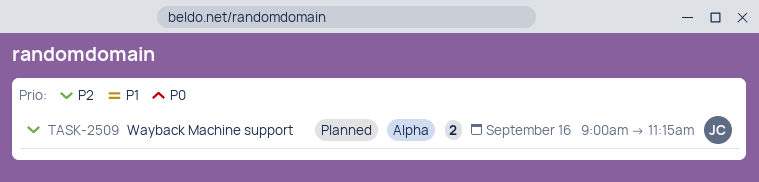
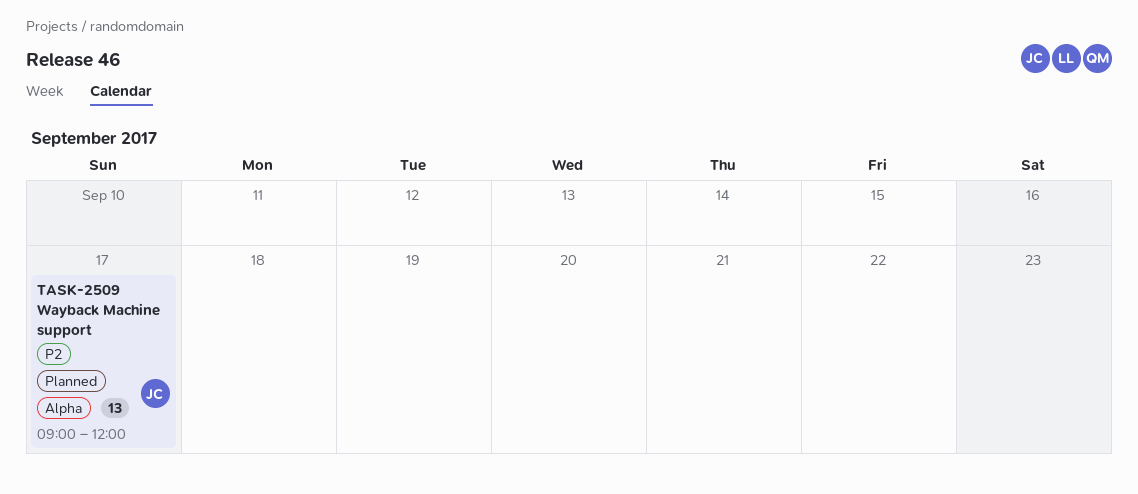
TASK-2509, estimate: 2 -> 13
TASK-2509, day: Sep 16 -> Sep 17
TASK-2509, ends: 11:15 -> 12:00

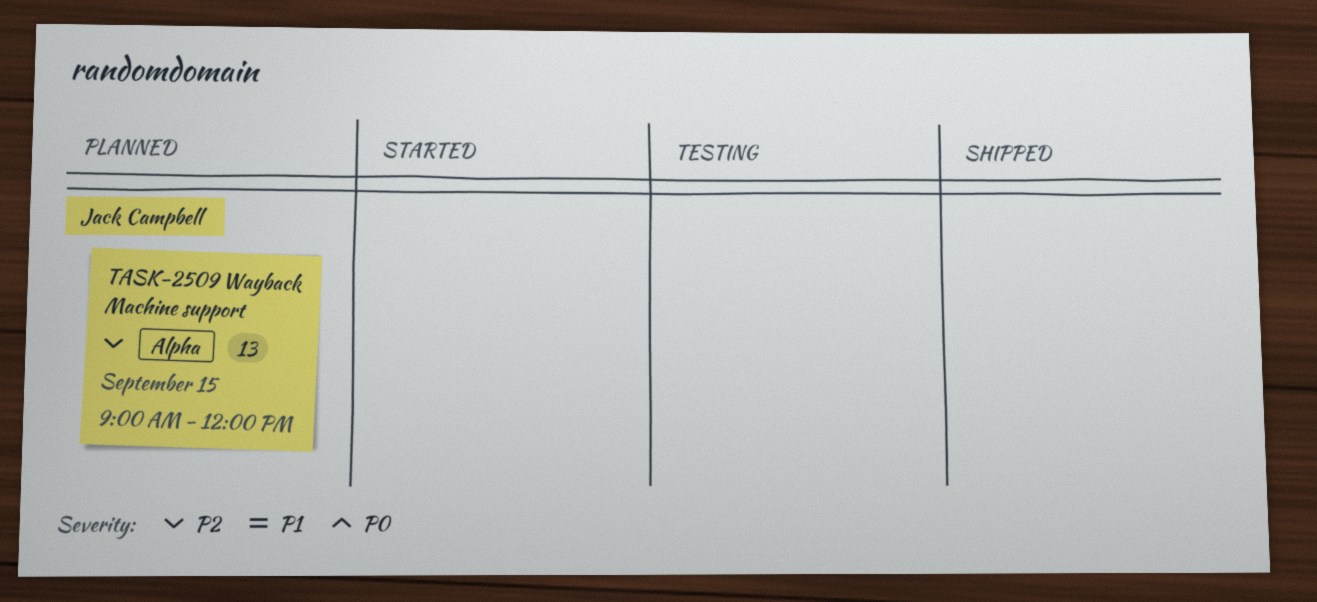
TASK-2509, day: Sep 17 -> Sep 15

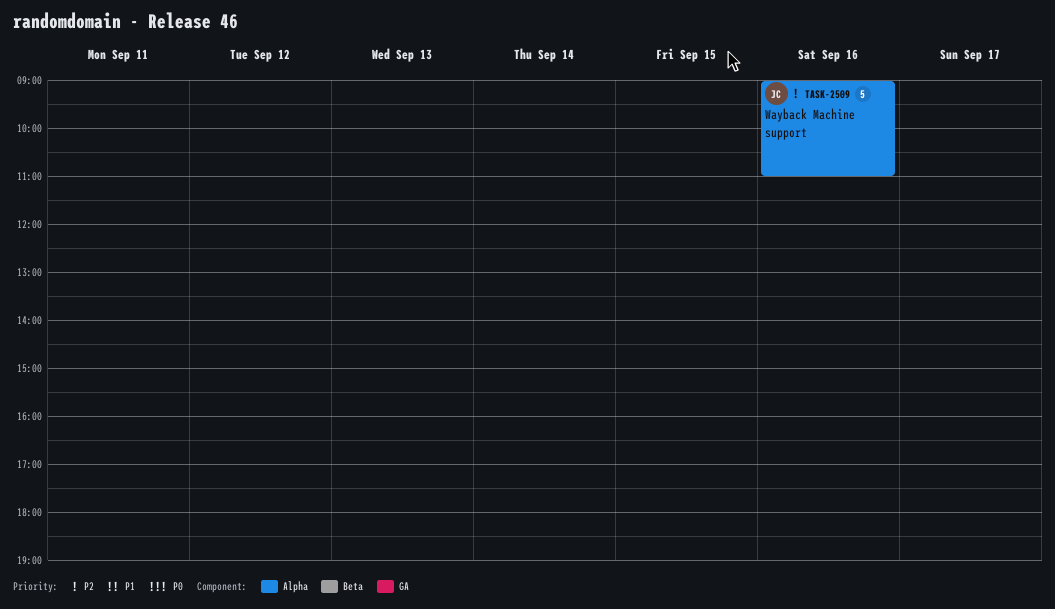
TASK-2509, estimate: 13 -> 5
TASK-2509, day: Sep 15 -> Sep 16
TASK-2509, ends: 12:00 -> 11:00

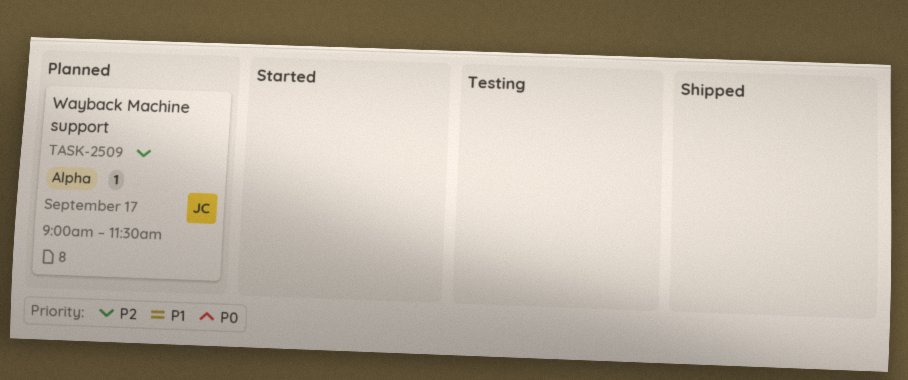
TASK-2509, estimate: 5 -> 1
TASK-2509, day: Sep 16 -> Sep 17
TASK-2509, ends: 11:00 -> 11:30

